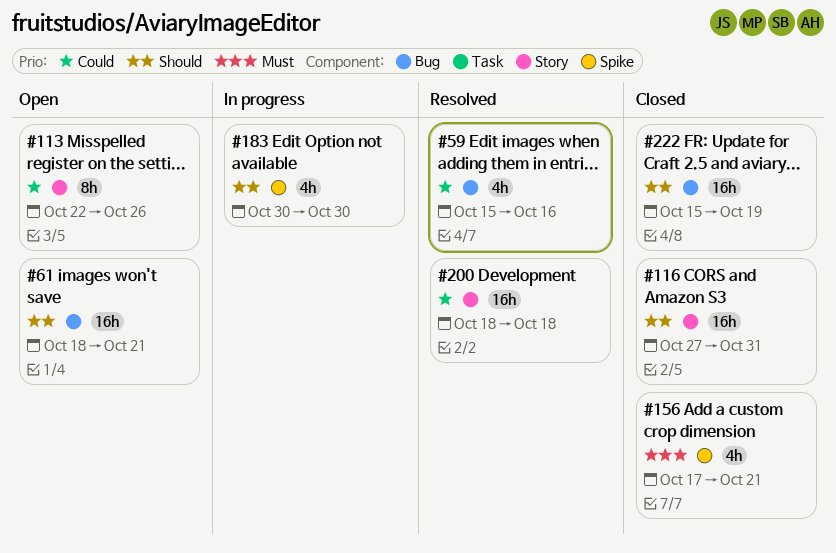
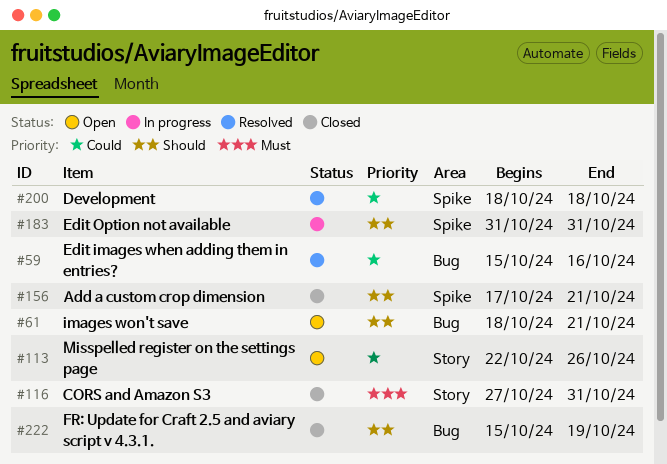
#116, priority: Should -> Must
#156, priority: Must -> Should
#183, start: Oct 30 -> Oct 31
#183, due: Oct 30 -> Oct 31
#200, label: Story -> Spike

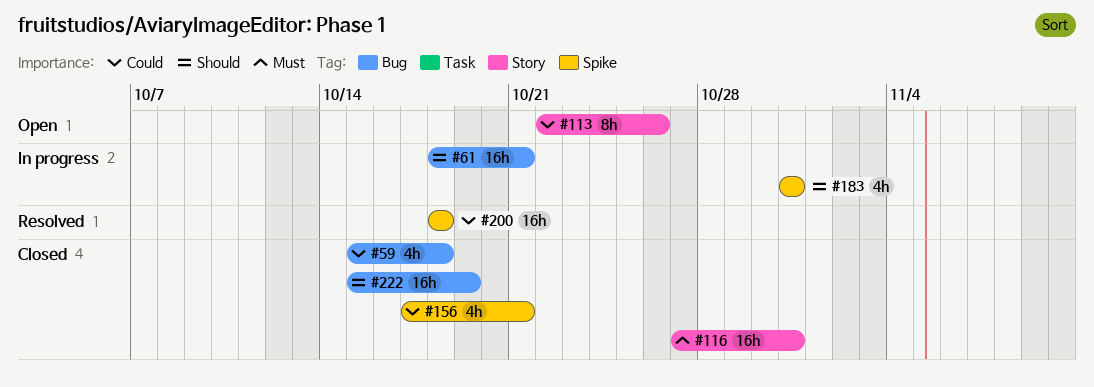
#59, status: Resolved -> Closed
#59, due: Oct 16 -> Oct 18
#61, status: Open -> In progress
#156, priority: Should -> Could

